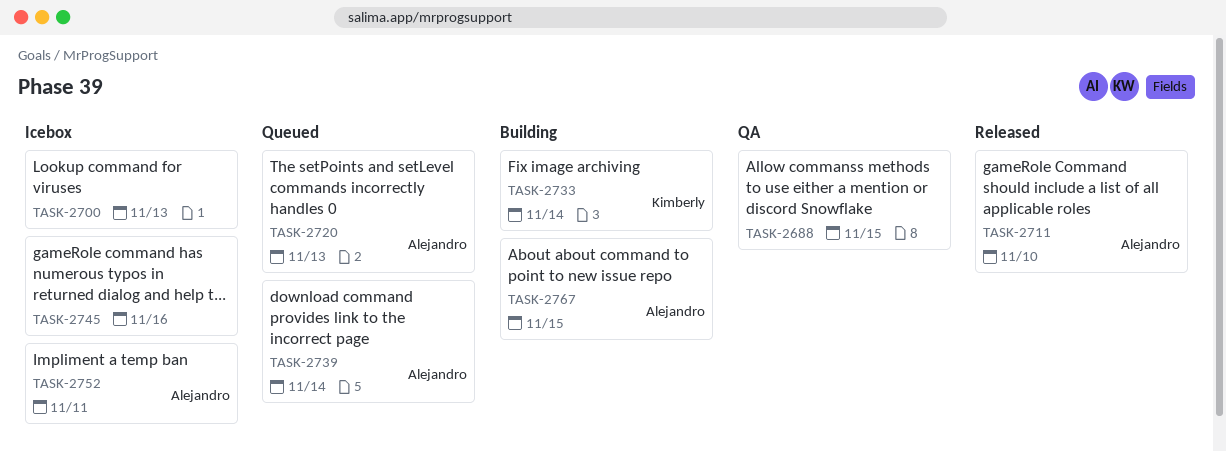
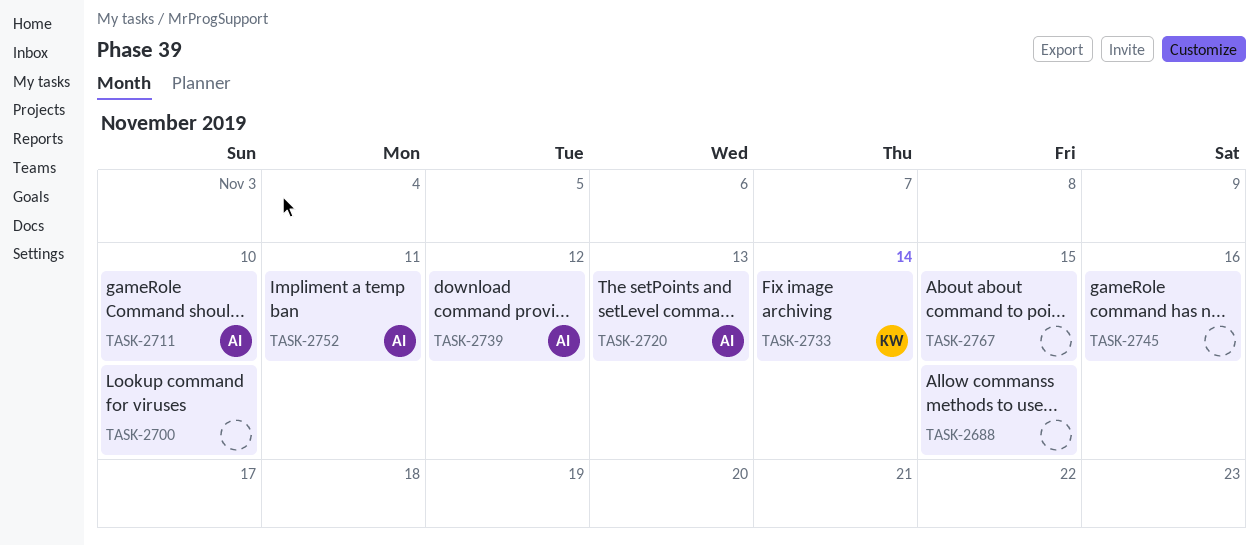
TASK-2700, due: Nov 13 -> Nov 10
TASK-2739, due: Nov 14 -> Nov 12
TASK-2767, owner: Alejandro -> none

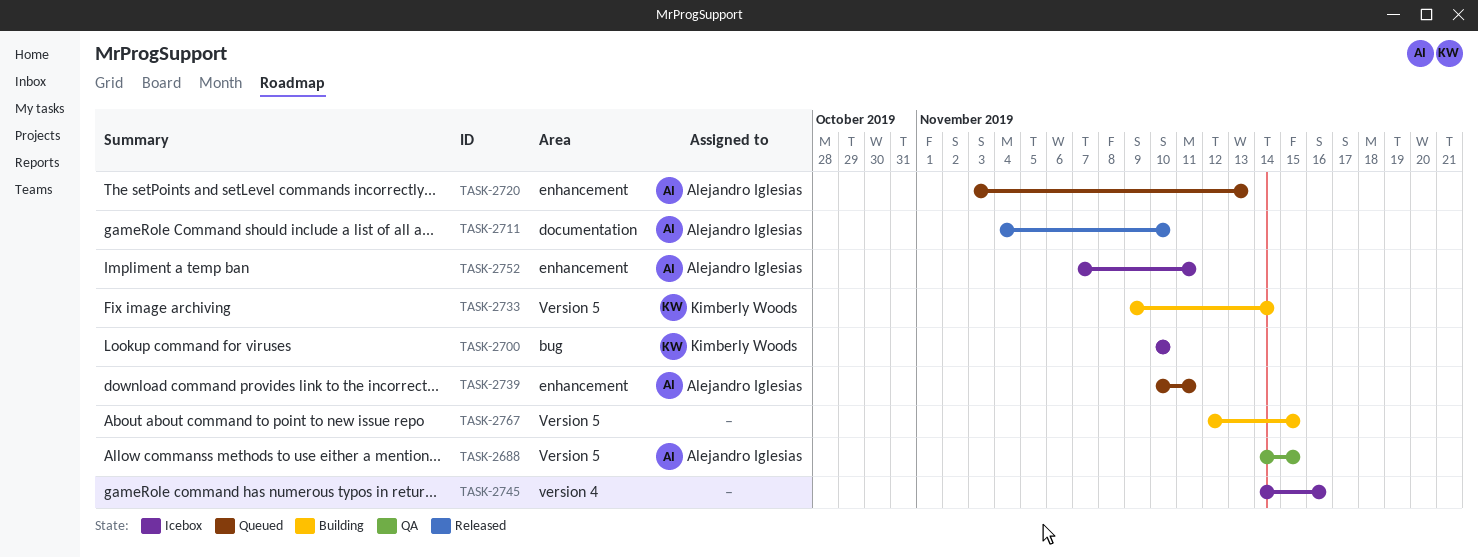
TASK-2688, owner: none -> Alejandro Iglesias
TASK-2700, owner: none -> Kimberly Woods
TASK-2739, due: Nov 12 -> Nov 11

